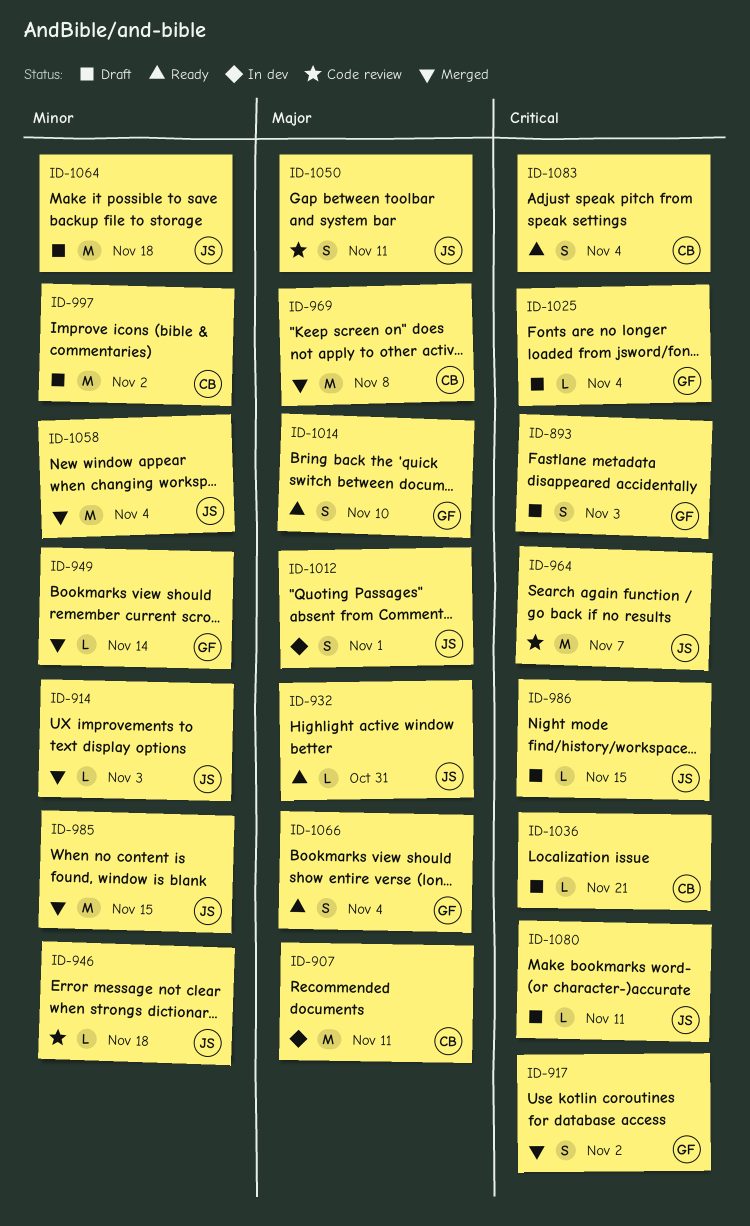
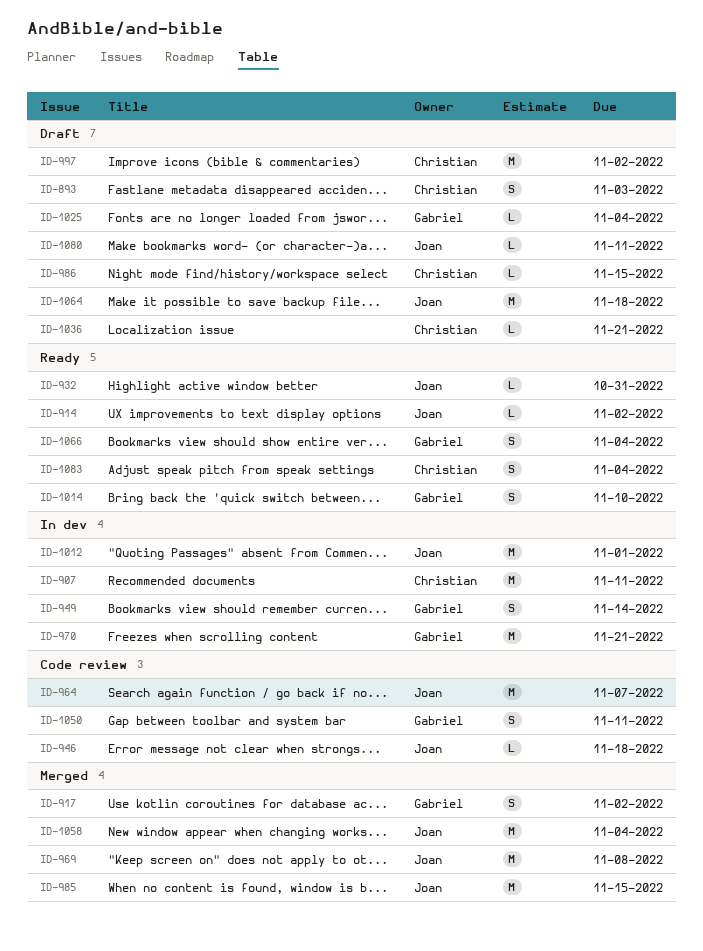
ID-893, owner: Gabriel -> Christian
ID-914, status: Merged -> Ready
ID-914, due: Nov 3 -> Nov 2
ID-949, status: Merged -> In dev
ID-949, estimate: L -> S
ID-969, owner: Christian -> Joan
ID-970: none -> present
ID-986, owner: Joan -> Christian
ID-1012, estimate: S -> M
ID-1050, owner: Joan -> Gabriel

